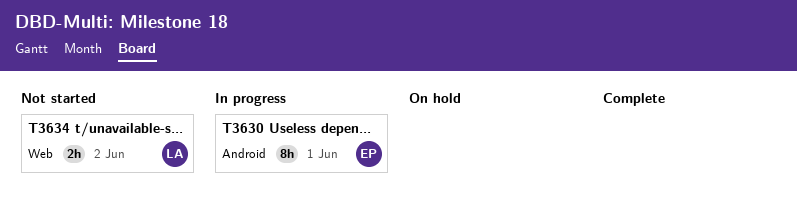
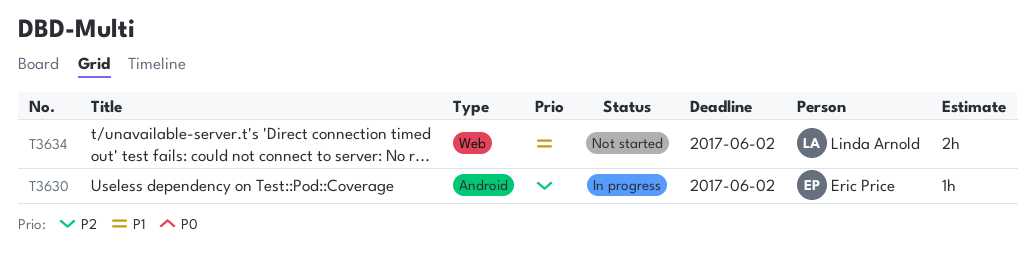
T3630, estimate: 8h -> 1h
T3630, due: Jun 1 -> Jun 2

